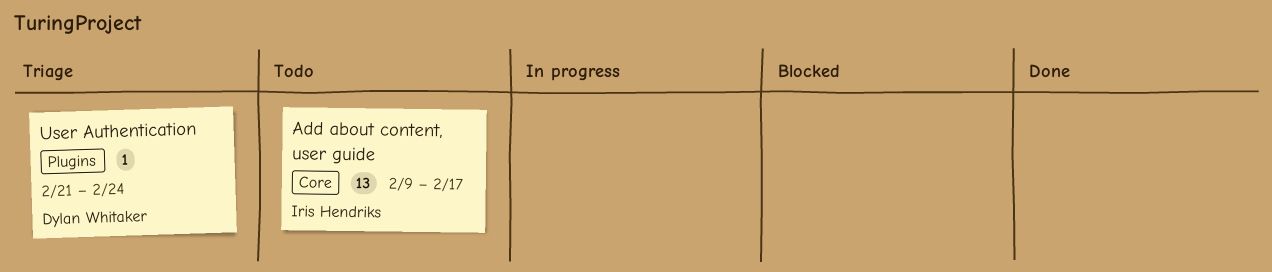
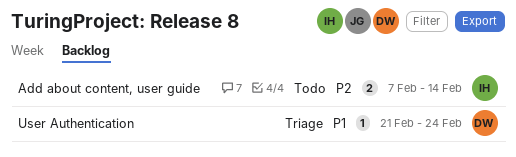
Add about content, user guide, estimate: 13 -> 2
Add about content, user guide, start: Feb 9 -> Feb 7
Add about content, user guide, due: Feb 17 -> Feb 14

